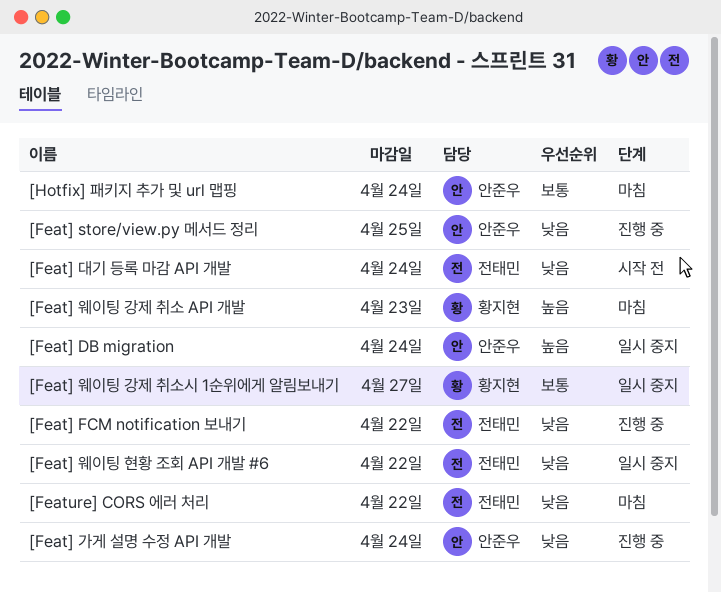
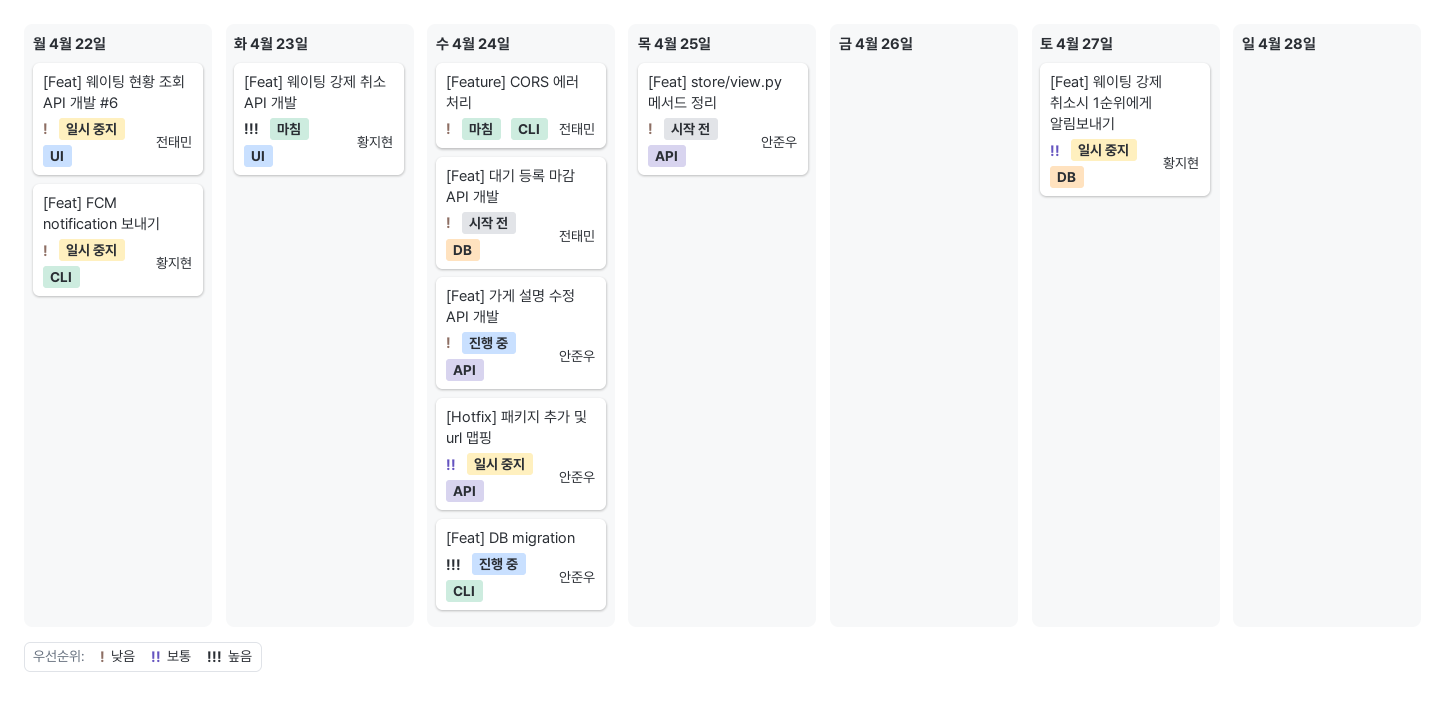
[Feat] DB migration, status: 일시 중지 -> 진행 중
[Feat] FCM notification 보내기, status: 진행 중 -> 일시 중지
[Feat] FCM notification 보내기, owner: 전태민 -> 황지현
[Feat] store/view.py 메서드 정리, status: 진행 중 -> 시작 전
[Feature] CORS 에러 처리, due: Apr 22 -> Apr 24
[Hotfix] 패키지 추가 및 url 맵핑, status: 마침 -> 일시 중지

